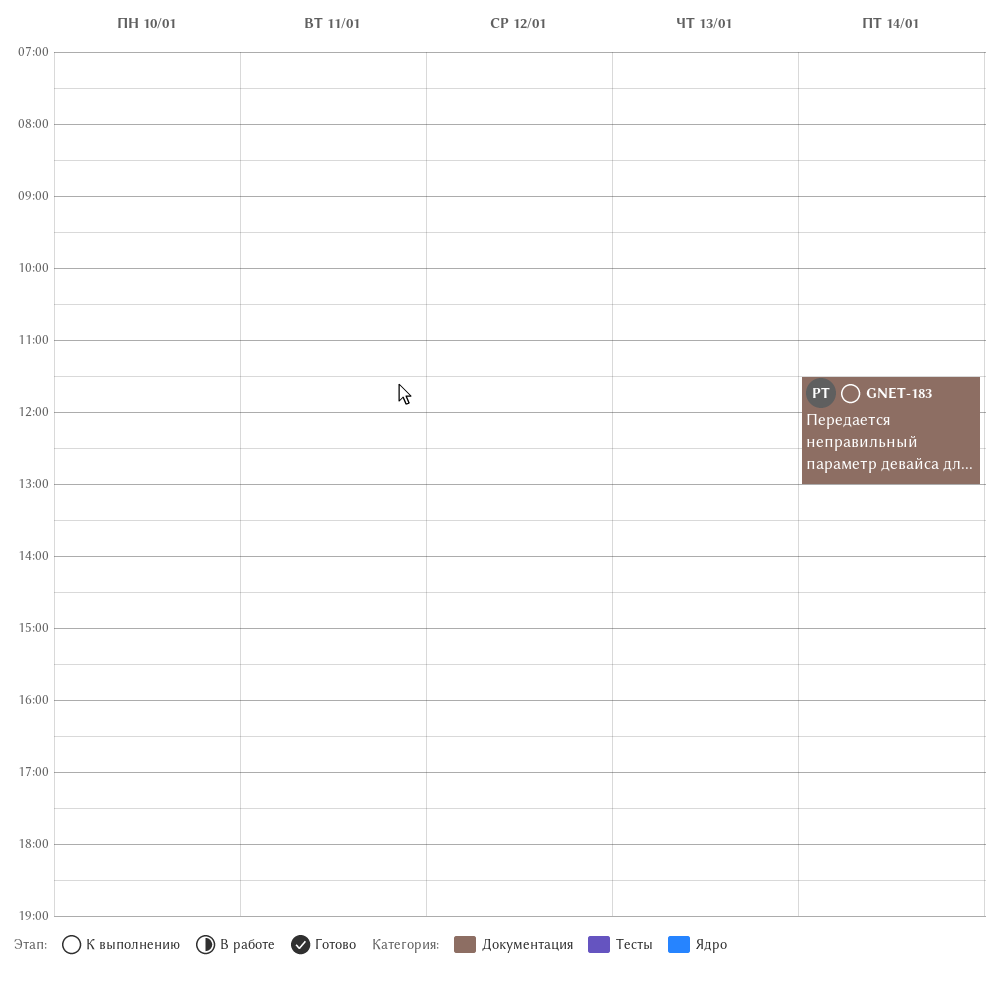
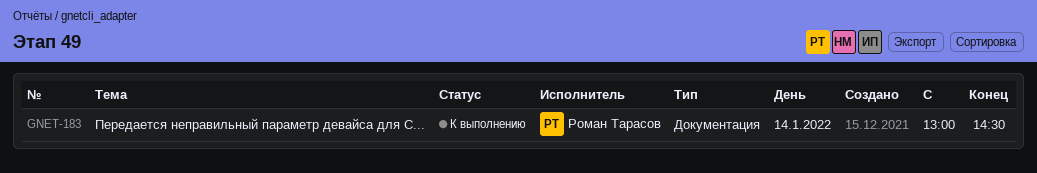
GNET-183, begins: 11:30 -> 13:00
GNET-183, ends: 13:00 -> 14:30

